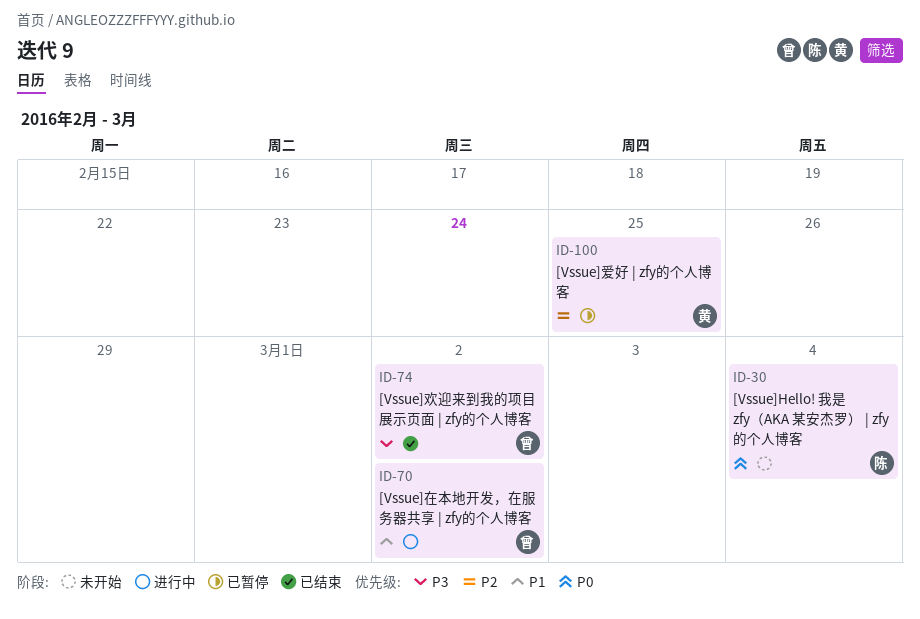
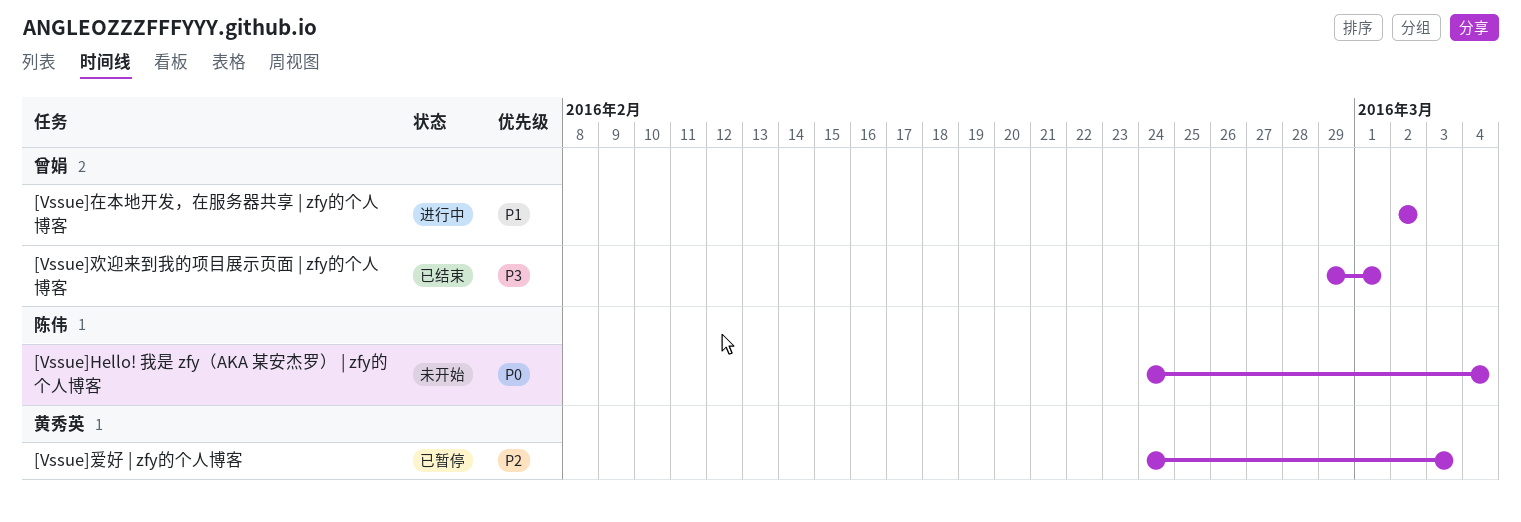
[Vssue]欢迎来到我的项目展示页面 | zfy的个人博客, due: Mar 2 -> Mar 1
[Vssue]爱好 | zfy的个人博客, due: Feb 25 -> Mar 3

